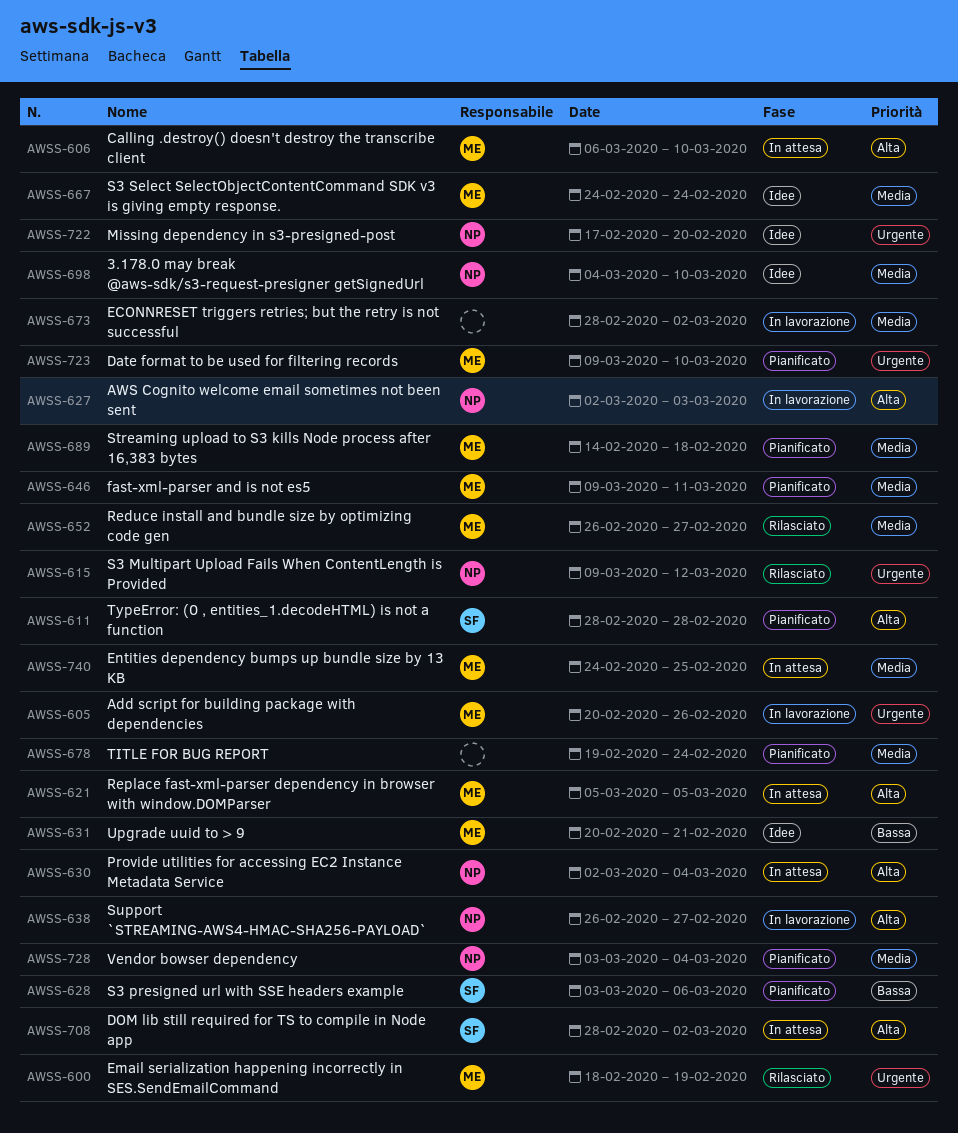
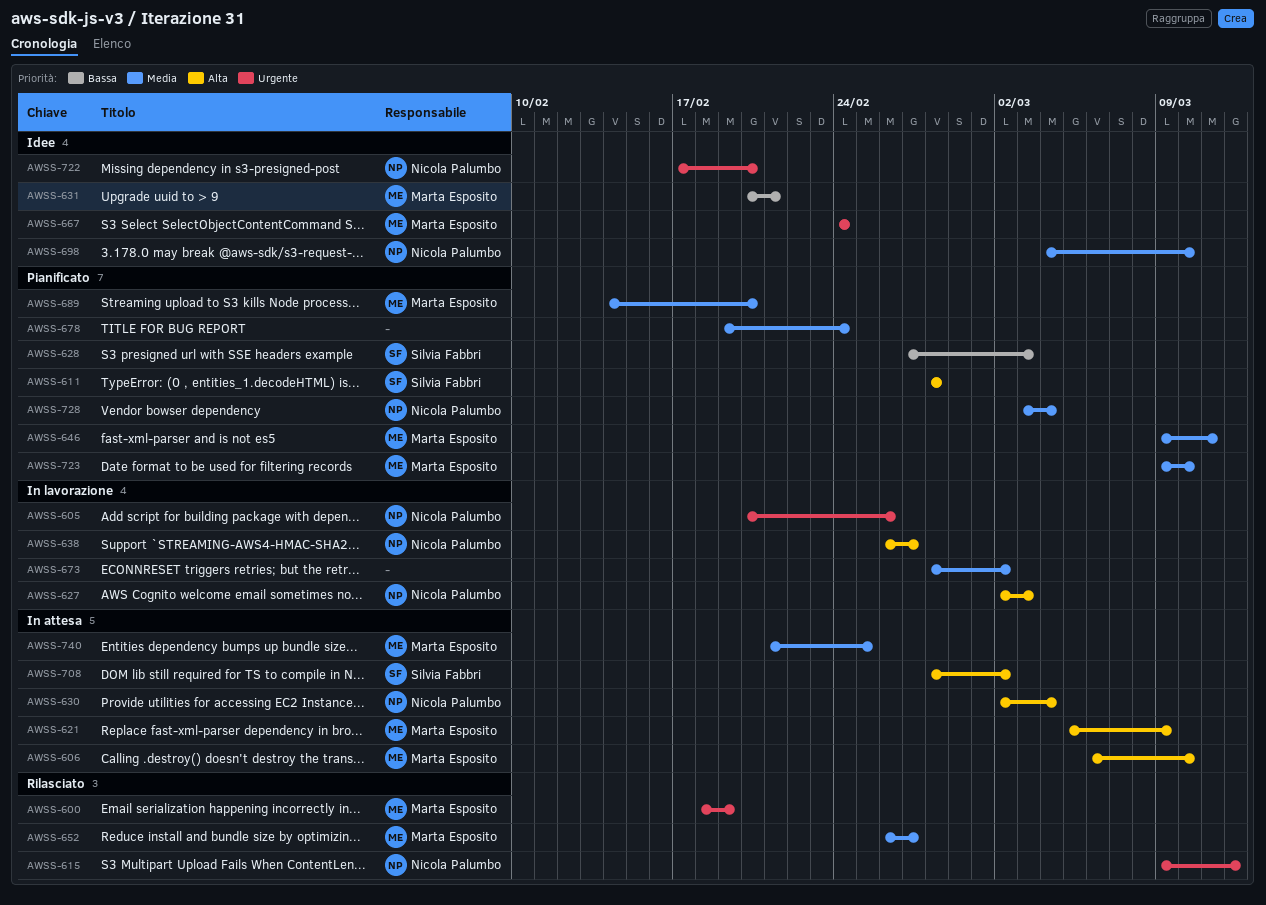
AWSS-605, owner: Marta Esposito -> Nicola Palumbo
AWSS-621, due: Mar 5 -> Mar 9
AWSS-628, start: Mar 3 -> Feb 27
AWSS-628, due: Mar 6 -> Mar 3
AWSS-667, priority: Media -> Urgente
AWSS-689, due: Feb 18 -> Feb 20
AWSS-723, priority: Urgente -> Media
AWSS-740, start: Feb 24 -> Feb 21

